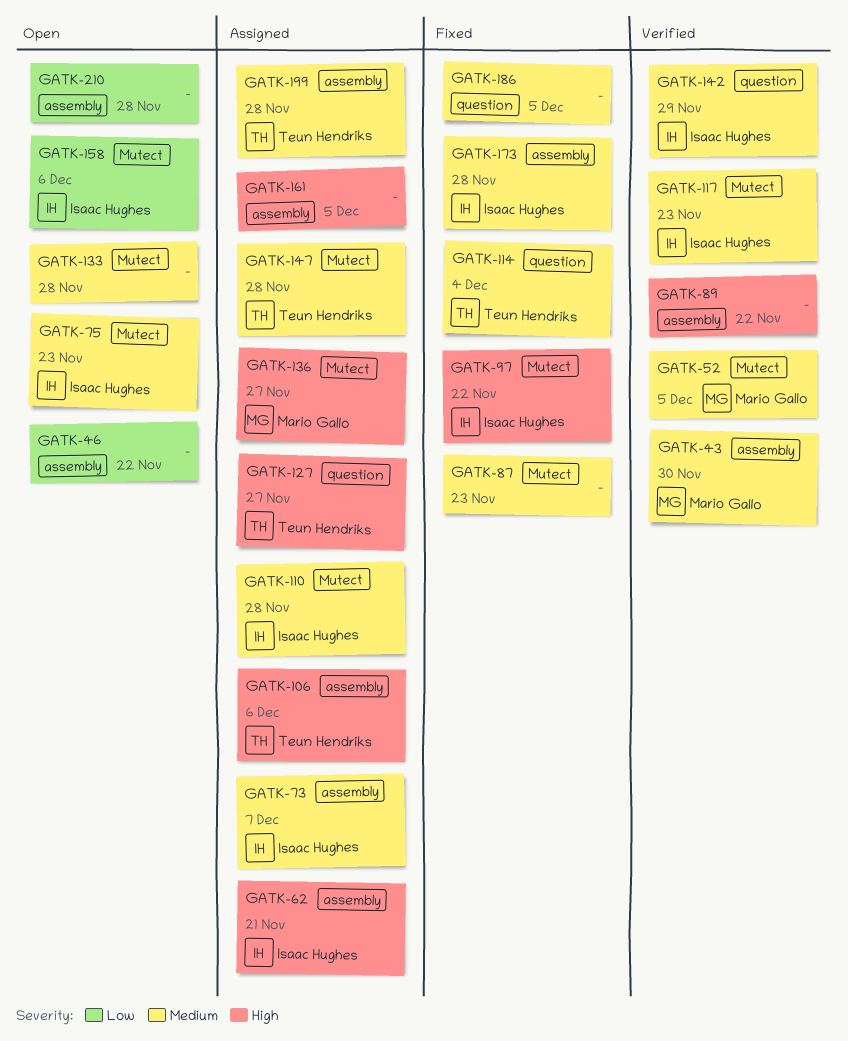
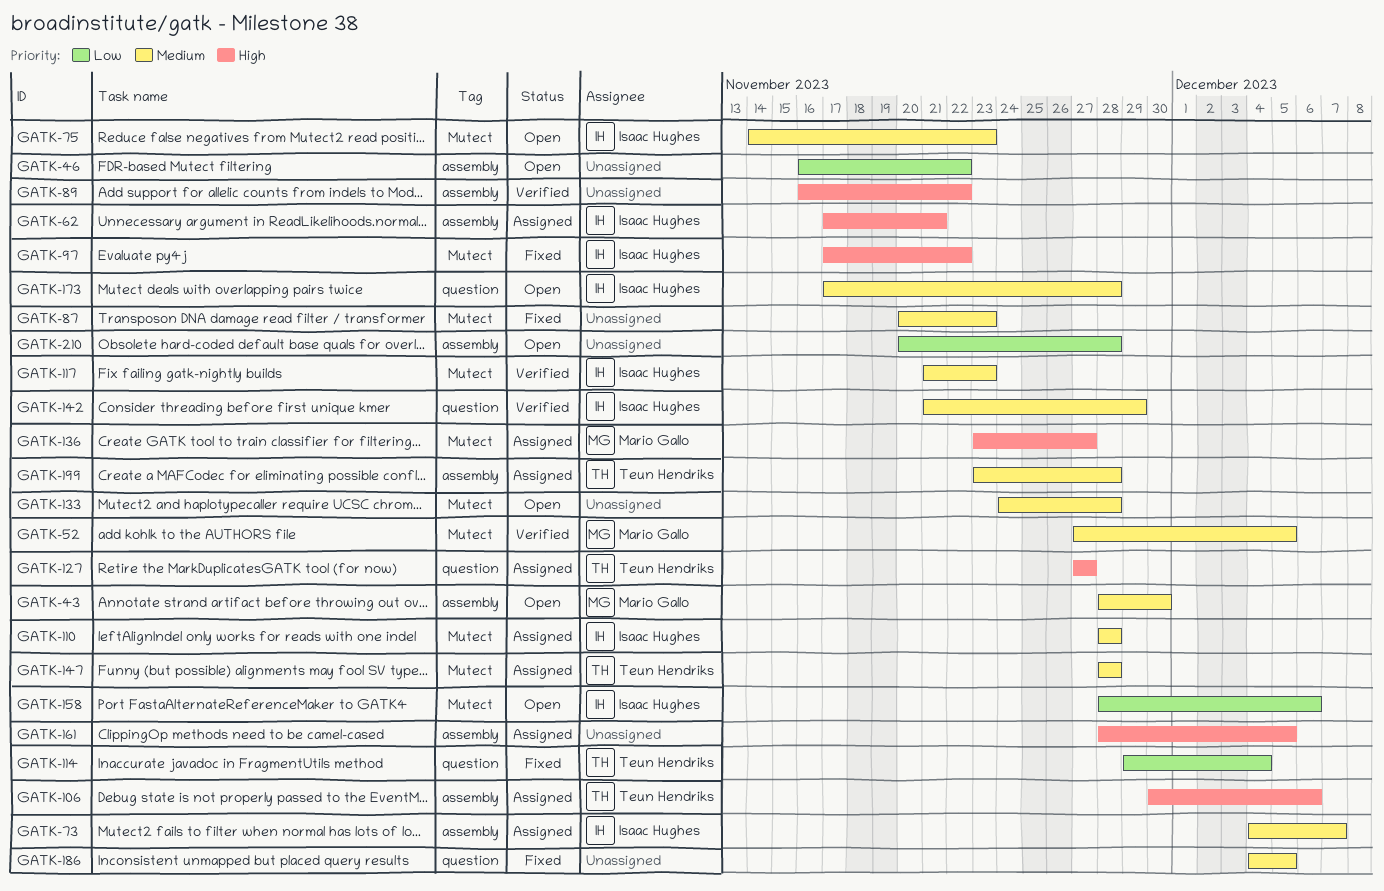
GATK-43, status: Verified -> Open
GATK-114, priority: Medium -> Low
GATK-173, status: Fixed -> Open
GATK-173, label: assembly -> question

